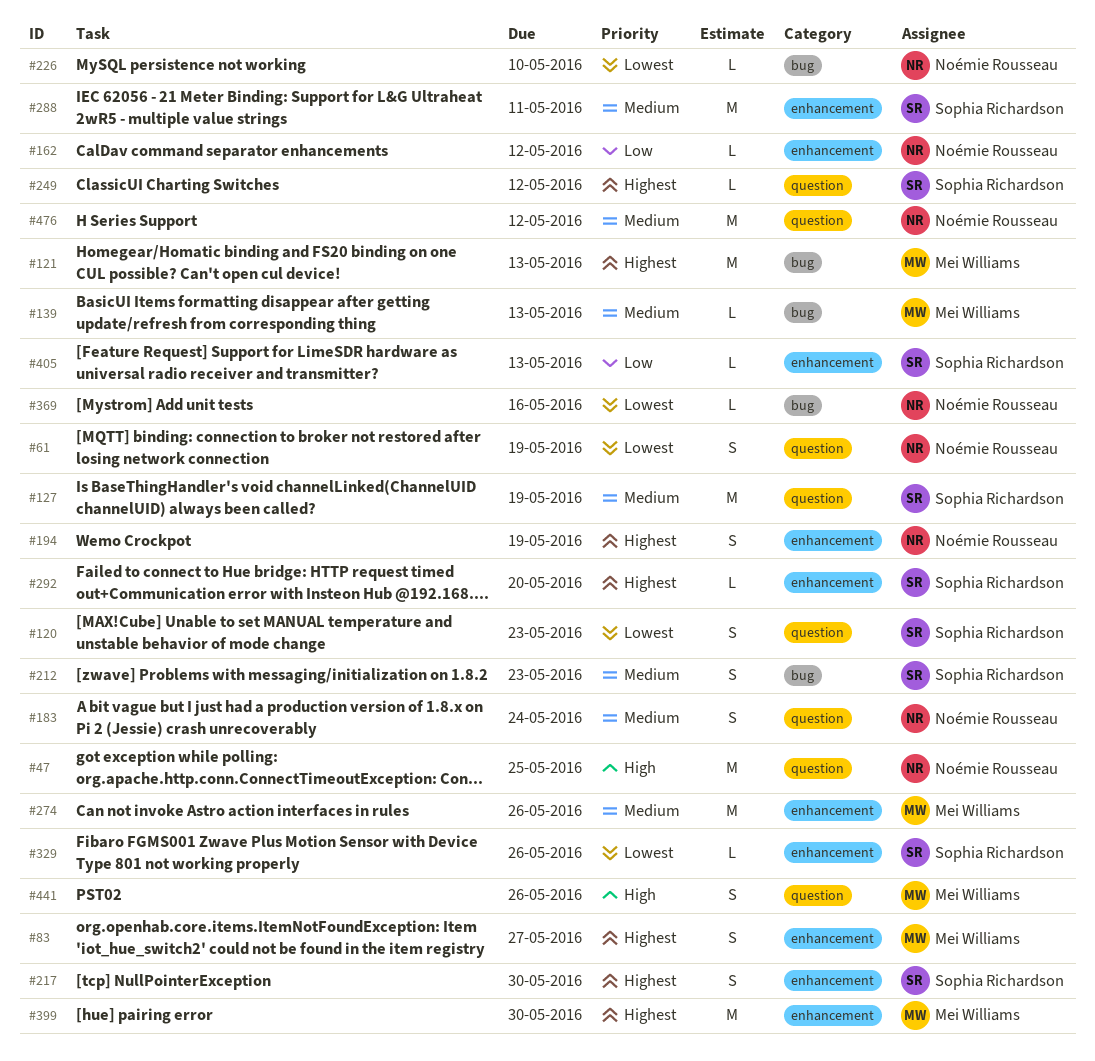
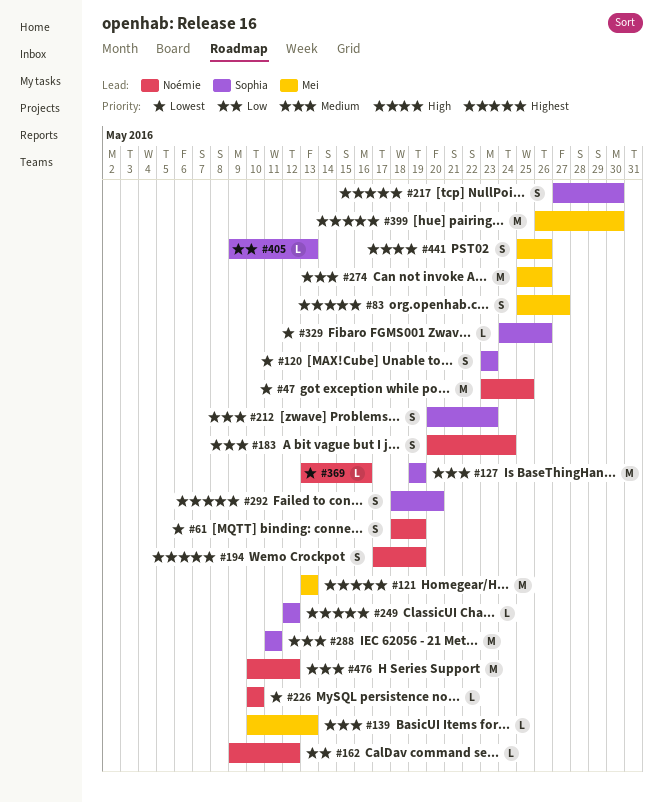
#47, priority: High -> Lowest
#292, estimate: L -> S

